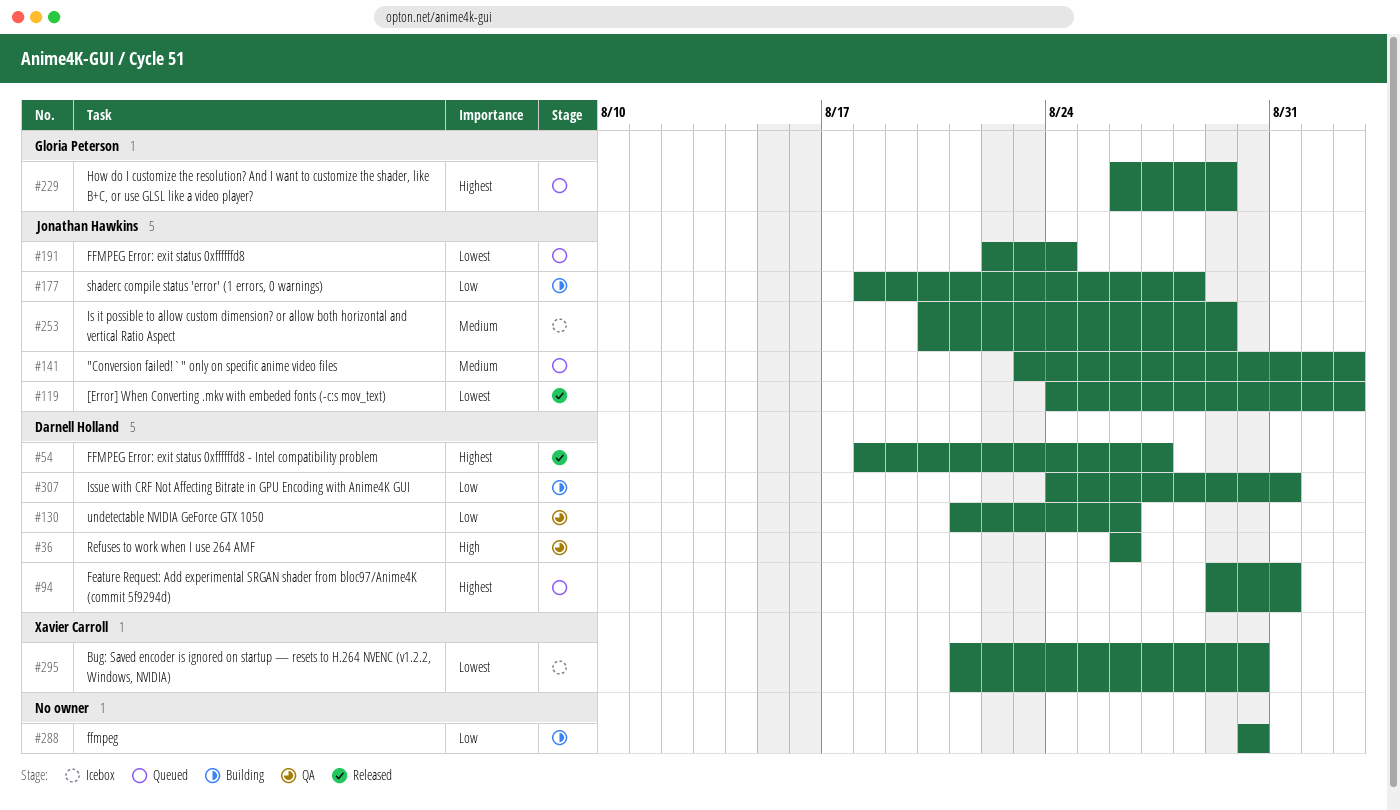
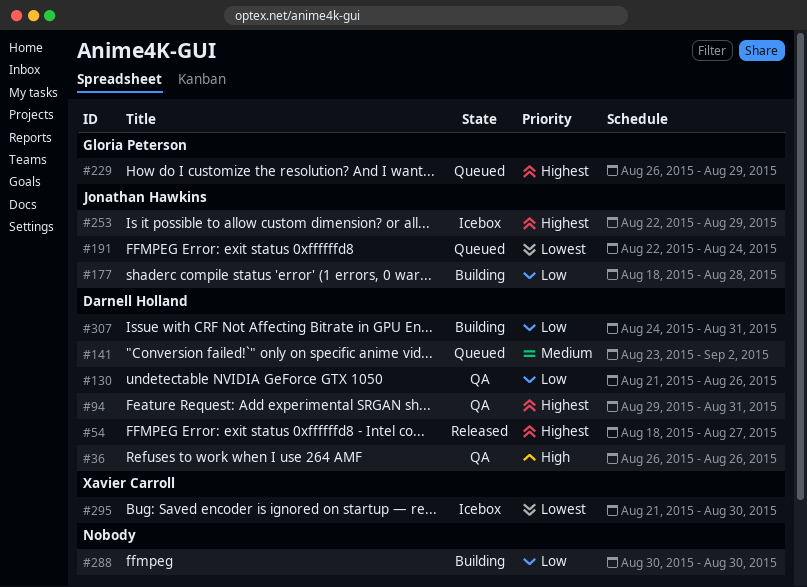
#94, status: Queued -> QA
#119: present -> none
#141, owner: Jonathan Hawkins -> Darnell Holland
#253, priority: Medium -> Highest
#253, start: Aug 20 -> Aug 22

